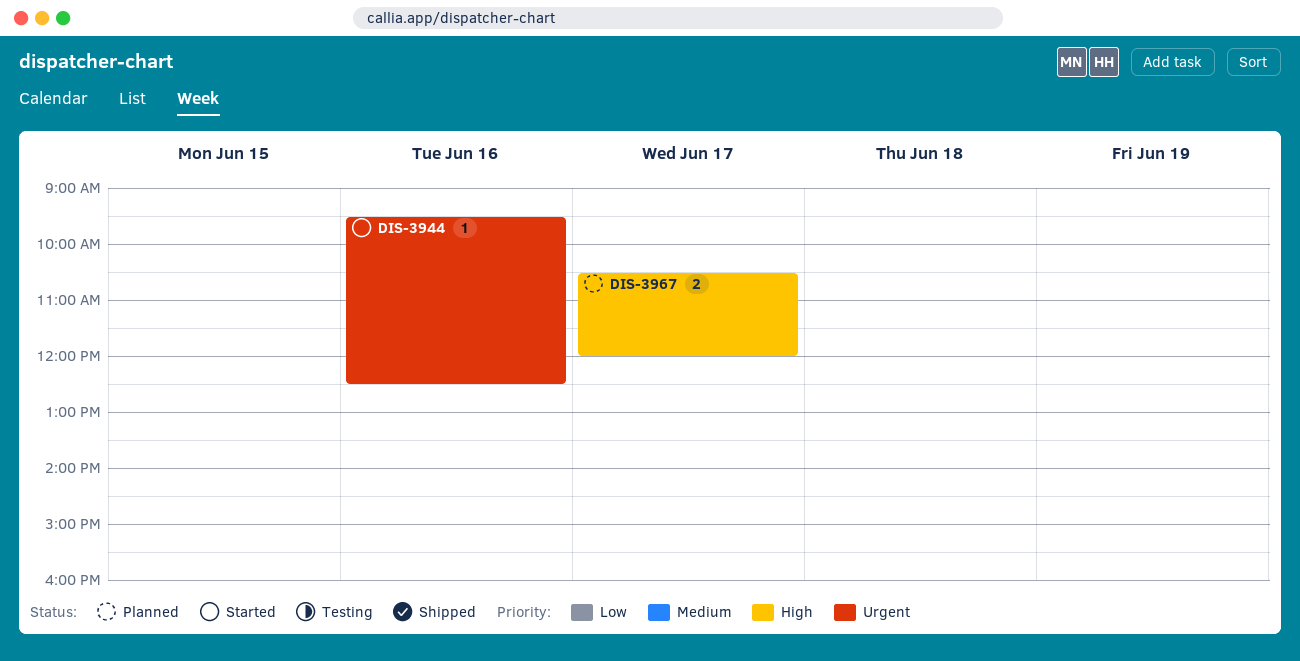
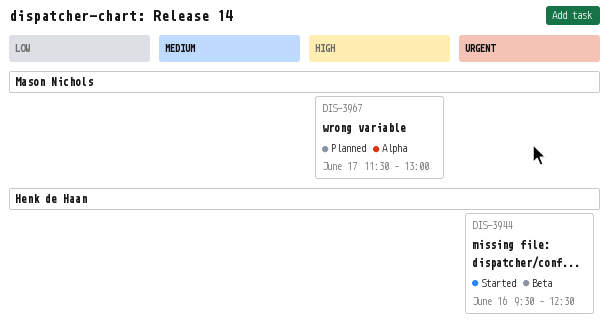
DIS-3967, begins: 10:30 -> 11:30
DIS-3967, ends: 12:00 -> 13:00

